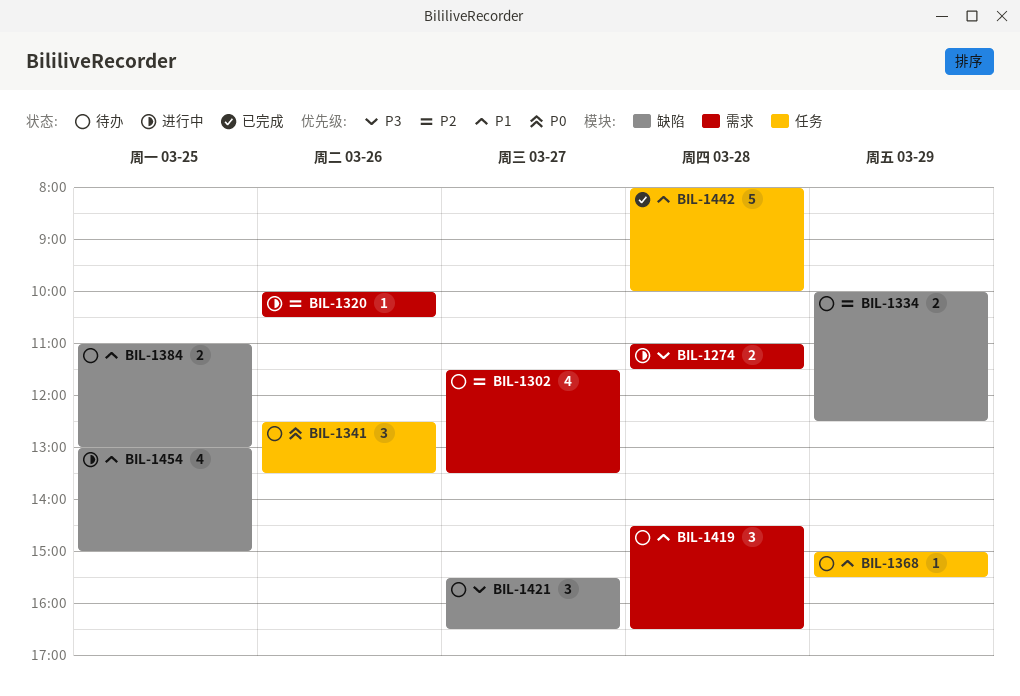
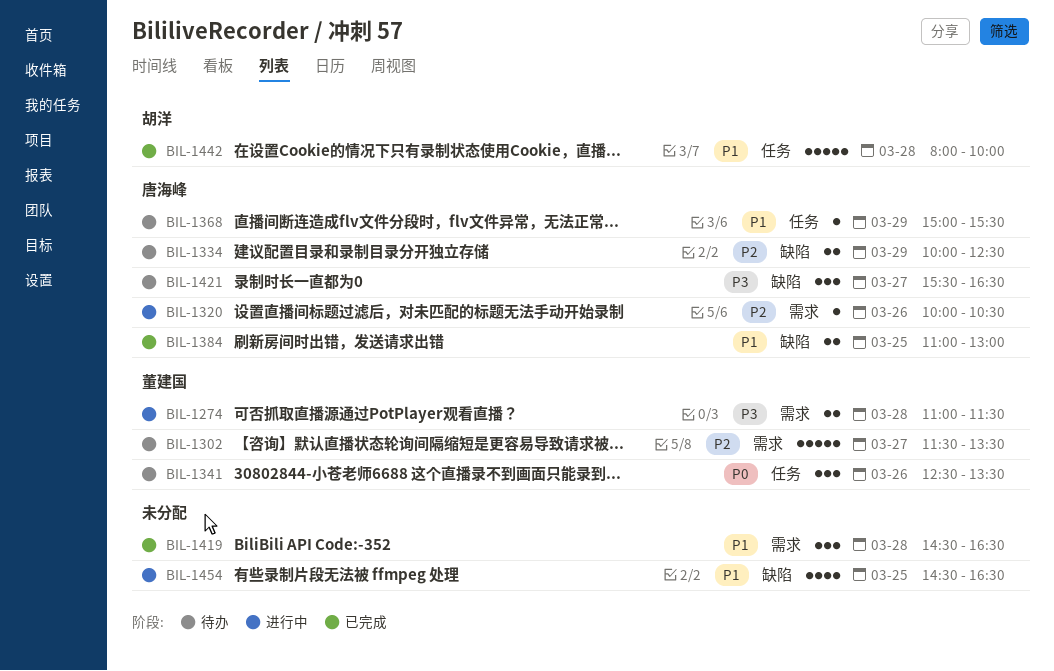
BIL-1302, estimate: 4 -> 5
BIL-1384, status: 待办 -> 已完成
BIL-1419, status: 待办 -> 已完成
BIL-1454, begins: 13:00 -> 14:30
BIL-1454, ends: 15:00 -> 16:30

